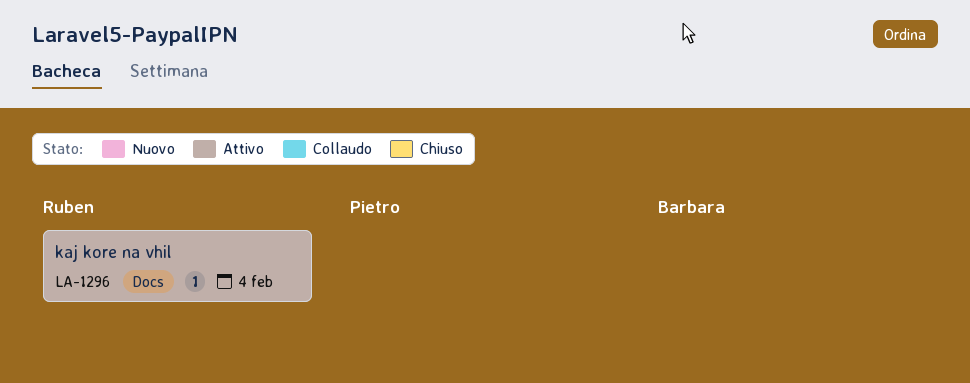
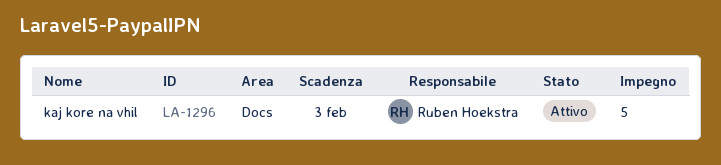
LA-1296, estimate: 1 -> 5
LA-1296, due: Feb 4 -> Feb 3

